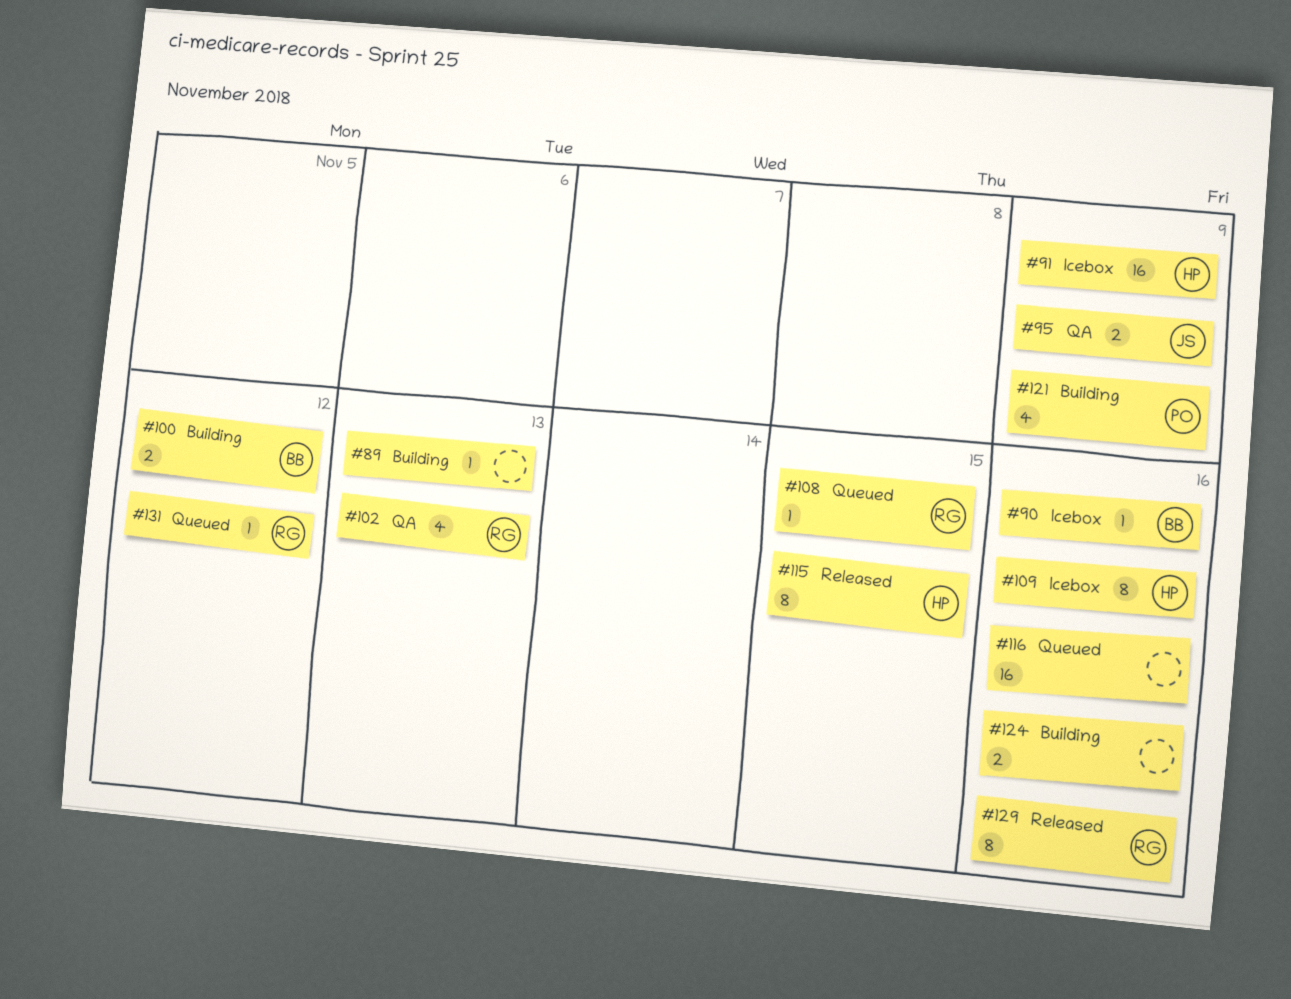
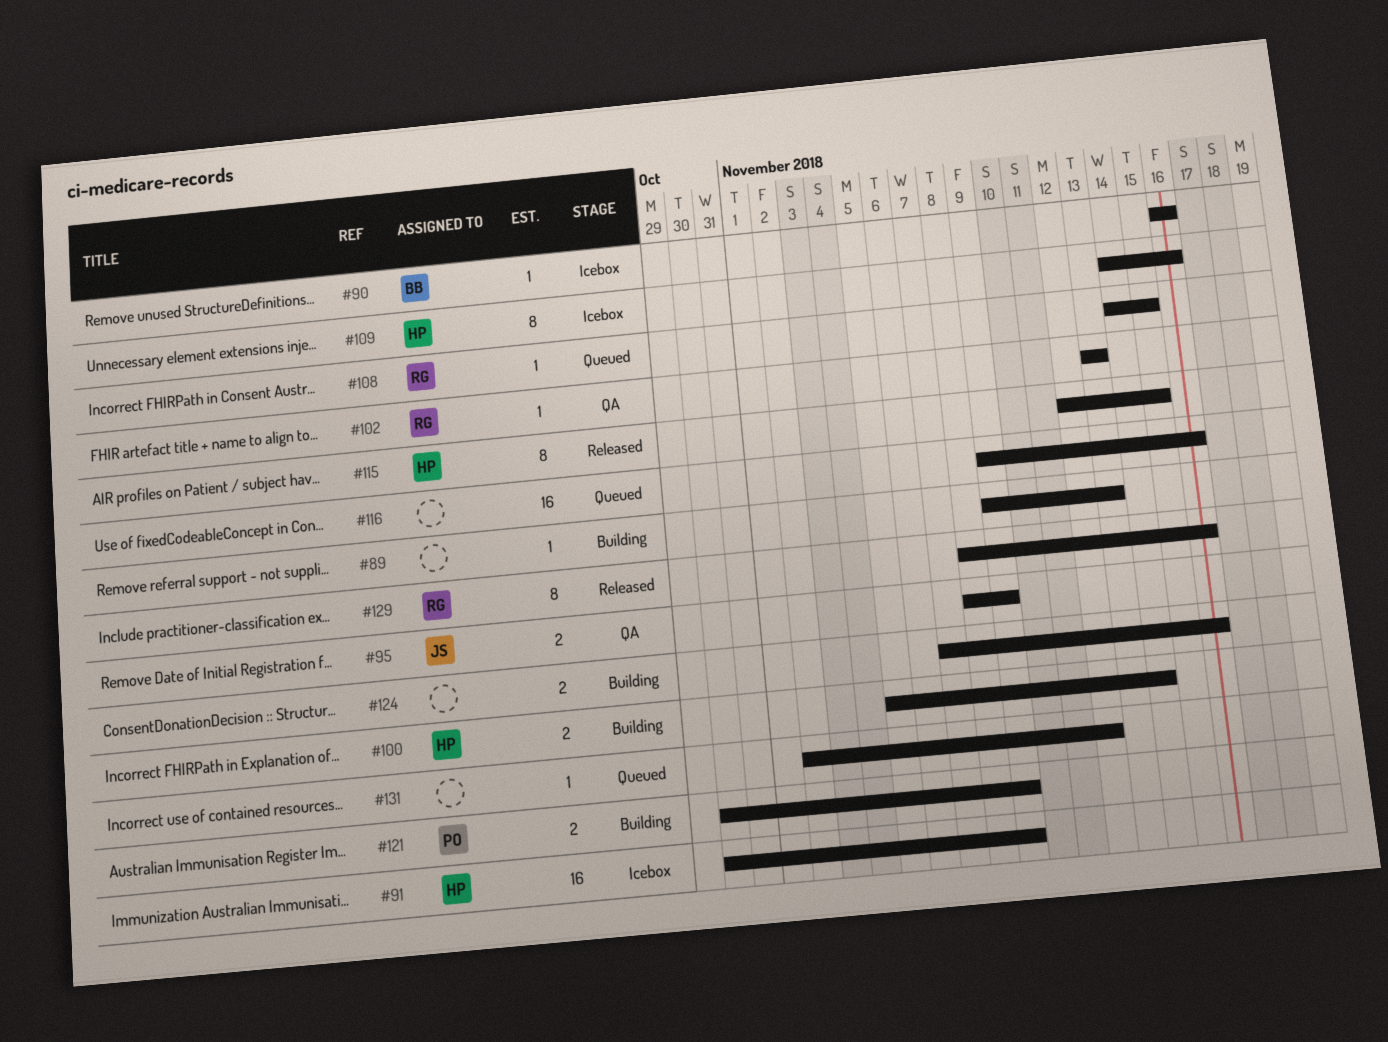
#100, owner: BB -> HP
#100, due: Nov 12 -> Nov 14
#102, estimate: 4 -> 1
#121, estimate: 4 -> 2
#131, owner: RG -> none

